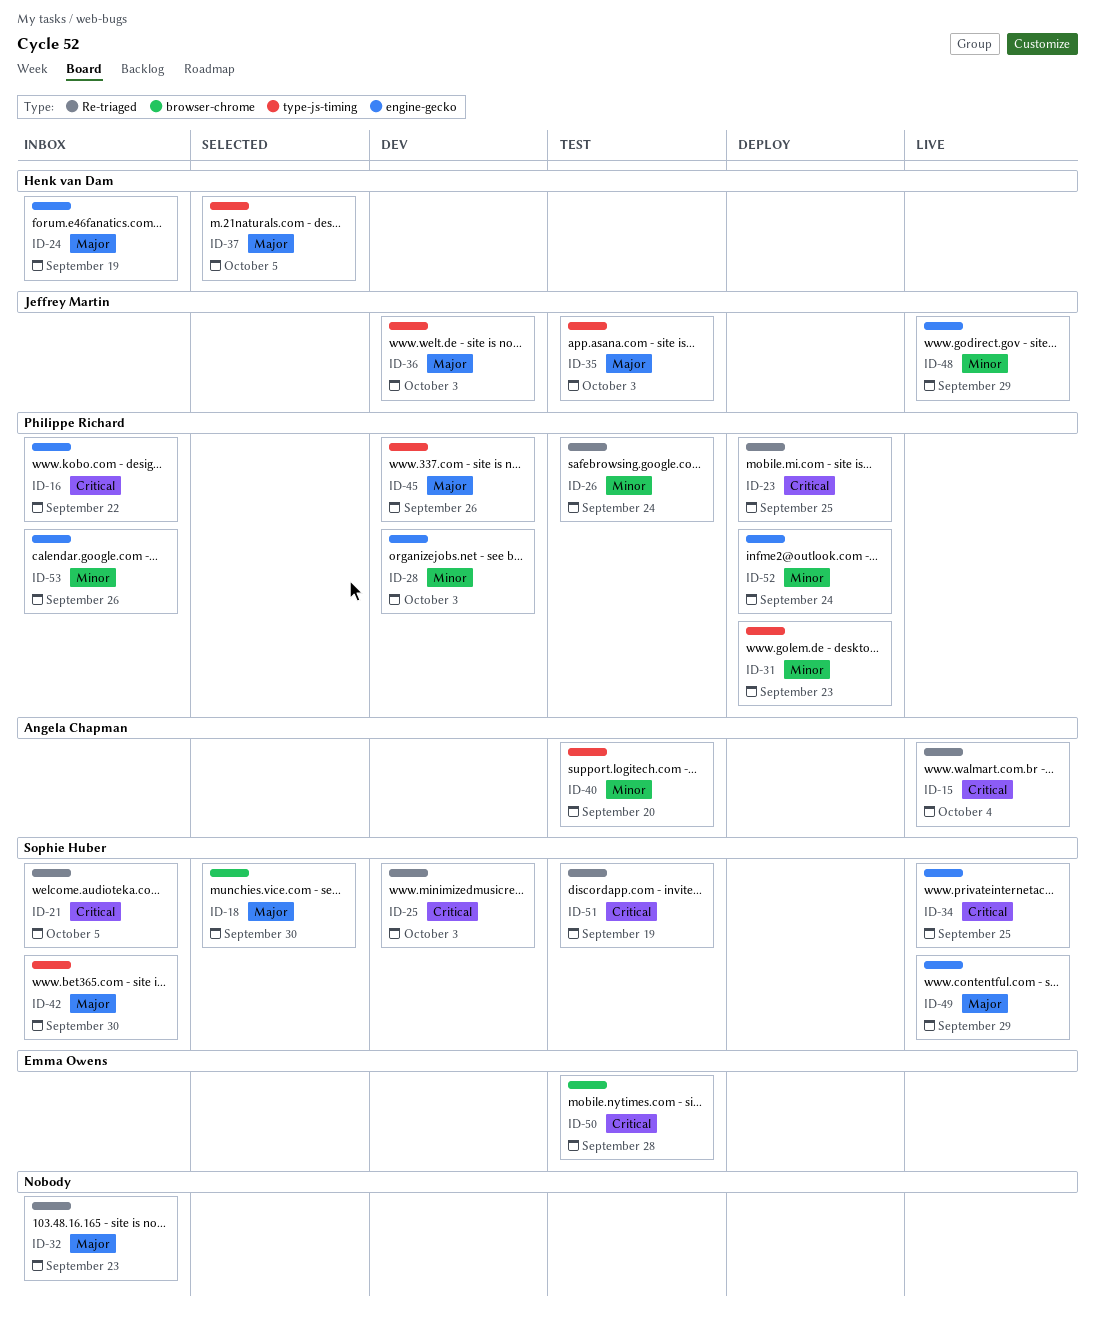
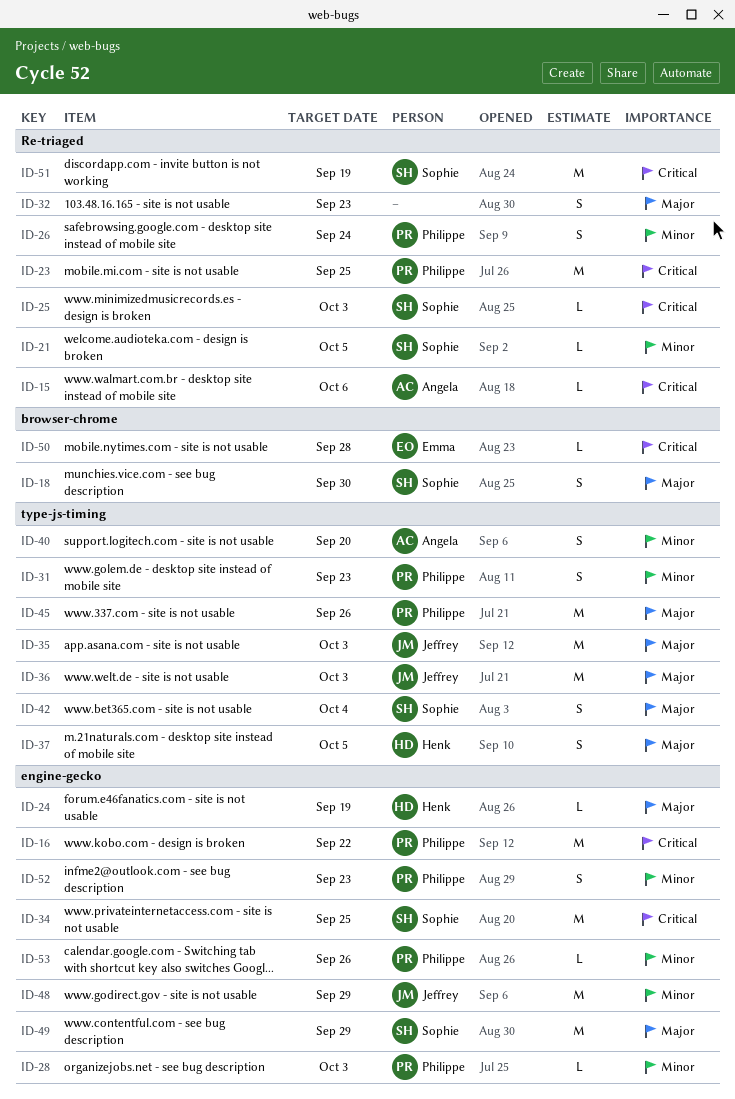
ID-15, due: Oct 4 -> Oct 6
ID-21, priority: Critical -> Minor
ID-42, due: Sep 30 -> Oct 4
ID-52, due: Sep 24 -> Sep 23

